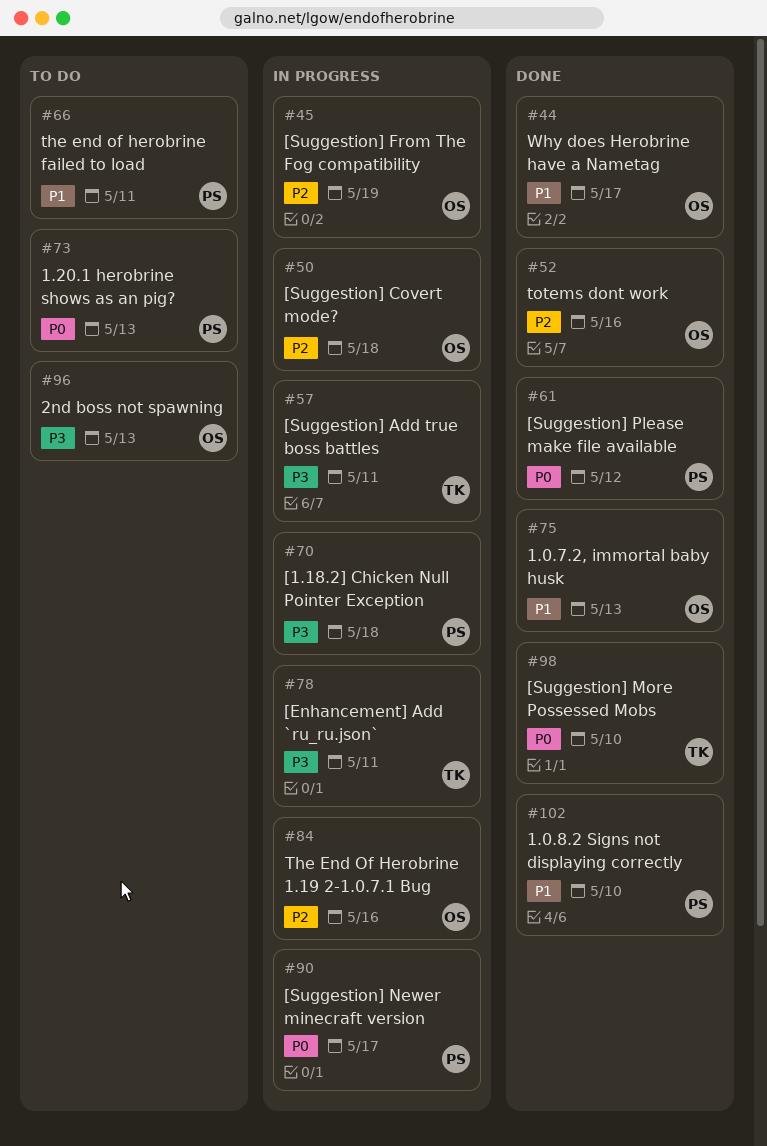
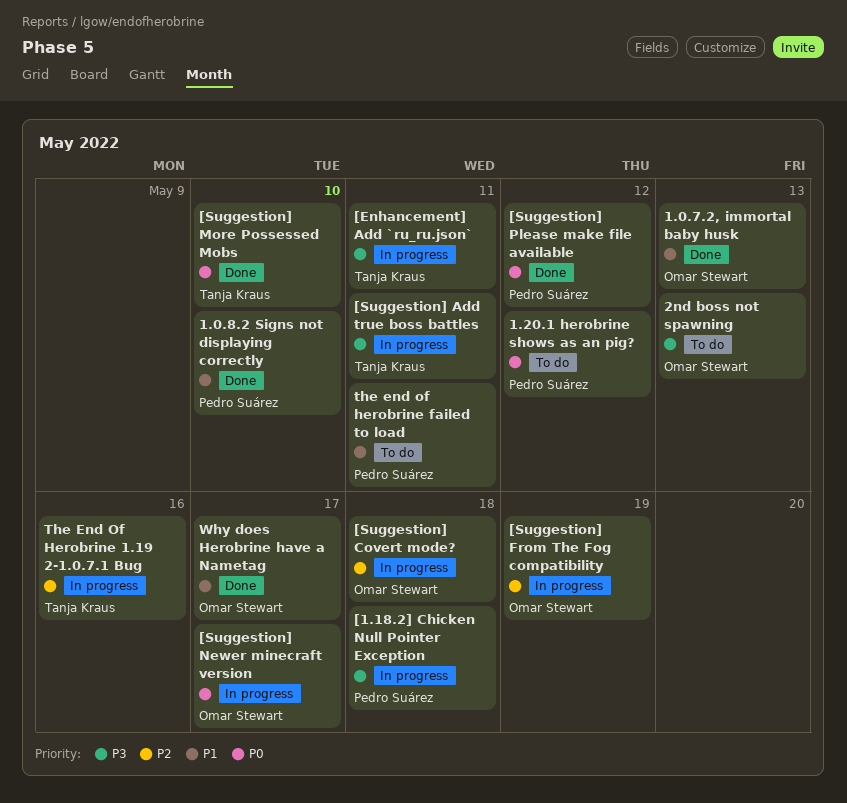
1.20.1 herobrine shows as an pig?, due: May 13 -> May 12
[Suggestion] Newer minecraft version, owner: Pedro Suárez -> Omar Stewart
The End Of Herobrine 1.19 2-1.0.7.1 Bug, owner: Omar Stewart -> Tanja Kraus
totems dont work: present -> none

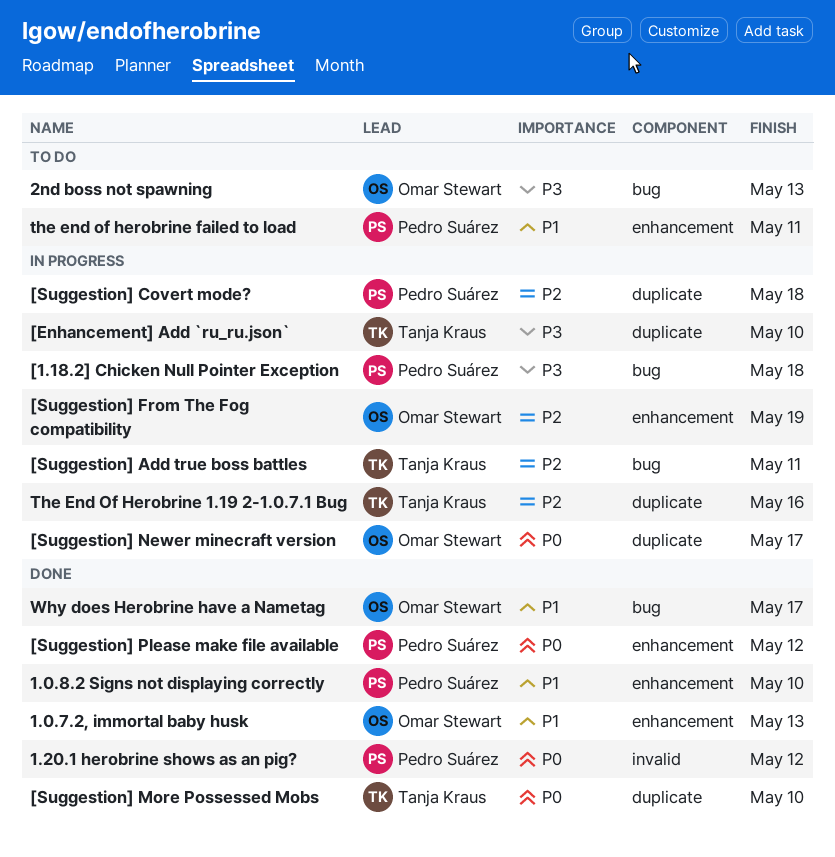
1.20.1 herobrine shows as an pig?, status: To do -> Done
[Enhancement] Add `ru_ru.json`, due: May 11 -> May 10
[Suggestion] Add true boss battles, priority: P3 -> P2
[Suggestion] Covert mode?, owner: Omar Stewart -> Pedro Suárez

